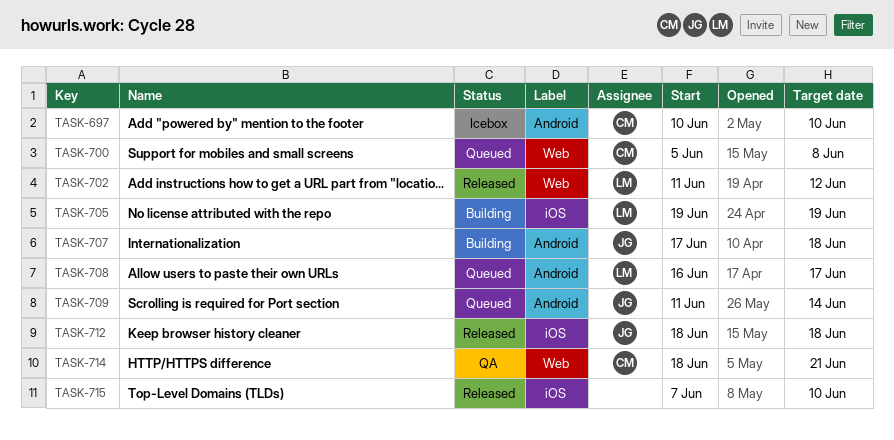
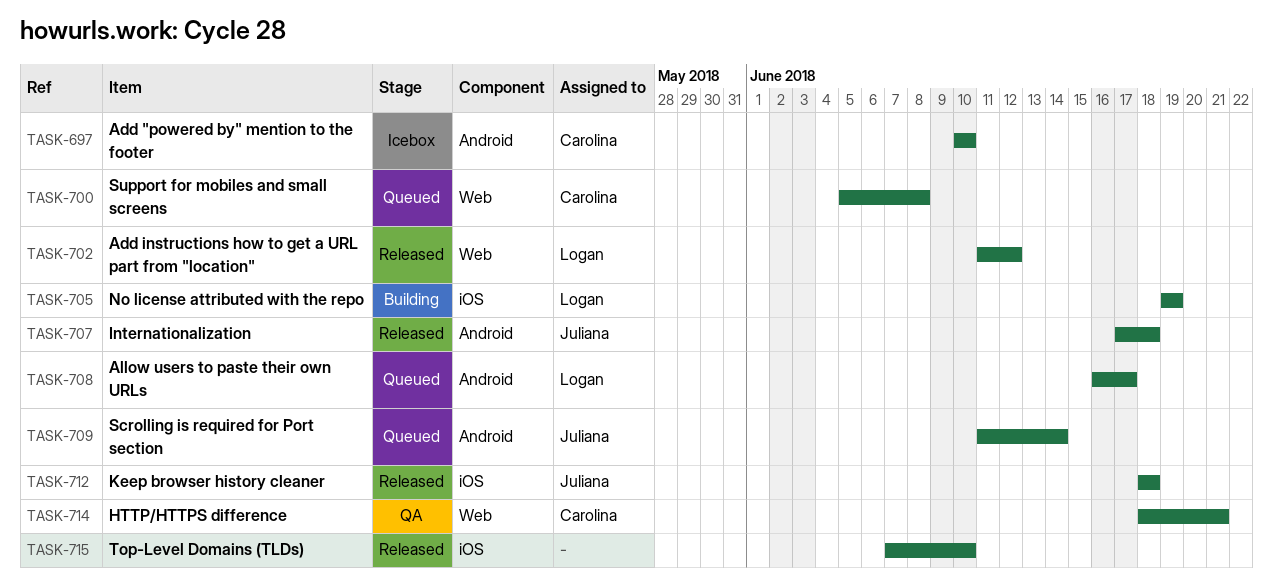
TASK-707, status: Building -> Released

